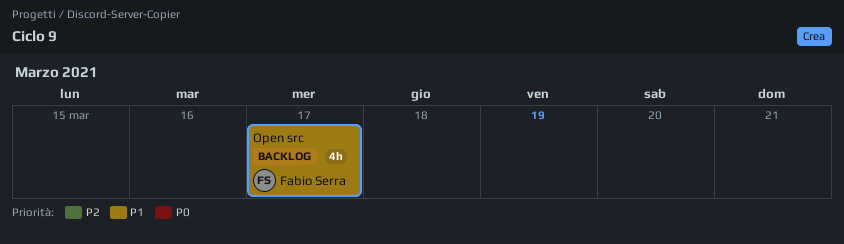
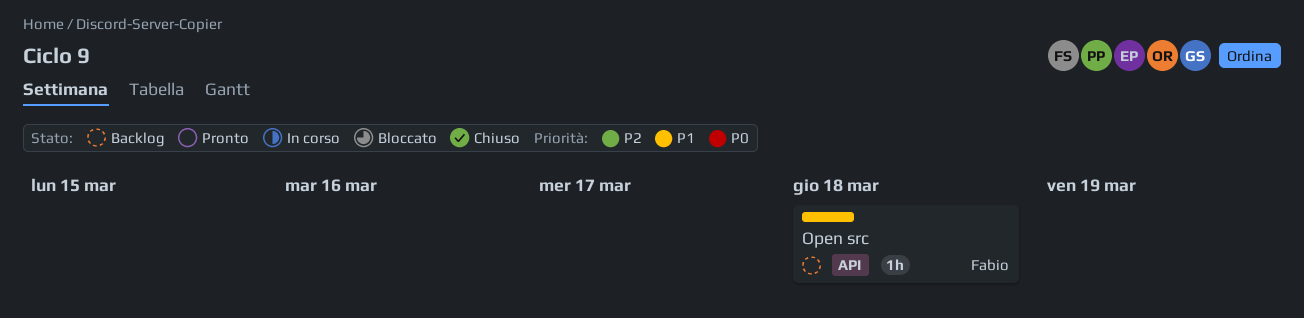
Open src, estimate: 4h -> 1h
Open src, due: Mar 17 -> Mar 18

